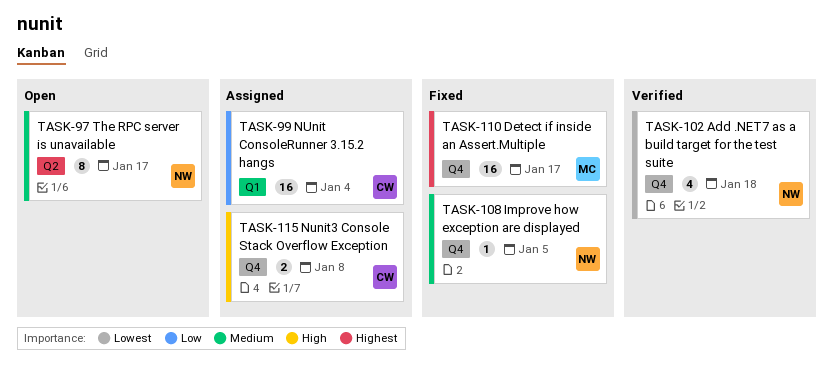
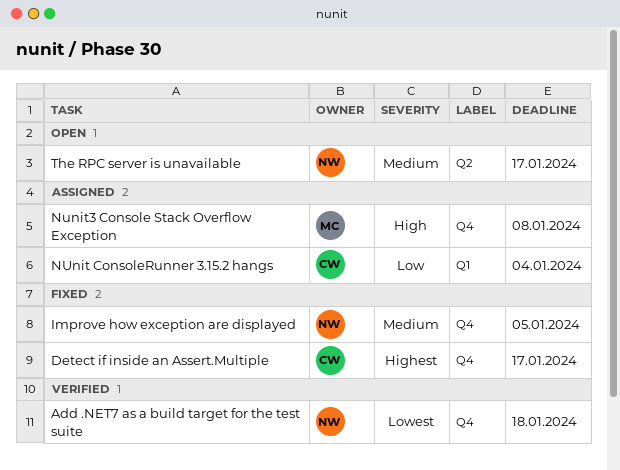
Detect if inside an Assert.Multiple, owner: MC -> CW
Nunit3 Console Stack Overflow Exception, owner: CW -> MC

